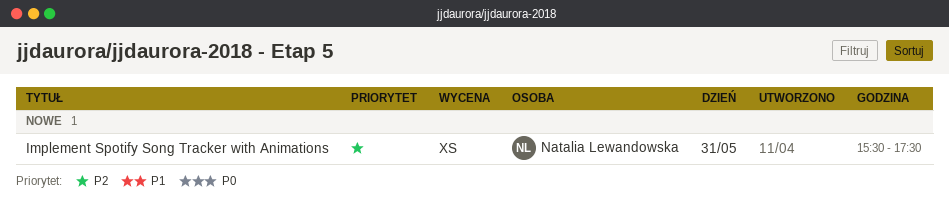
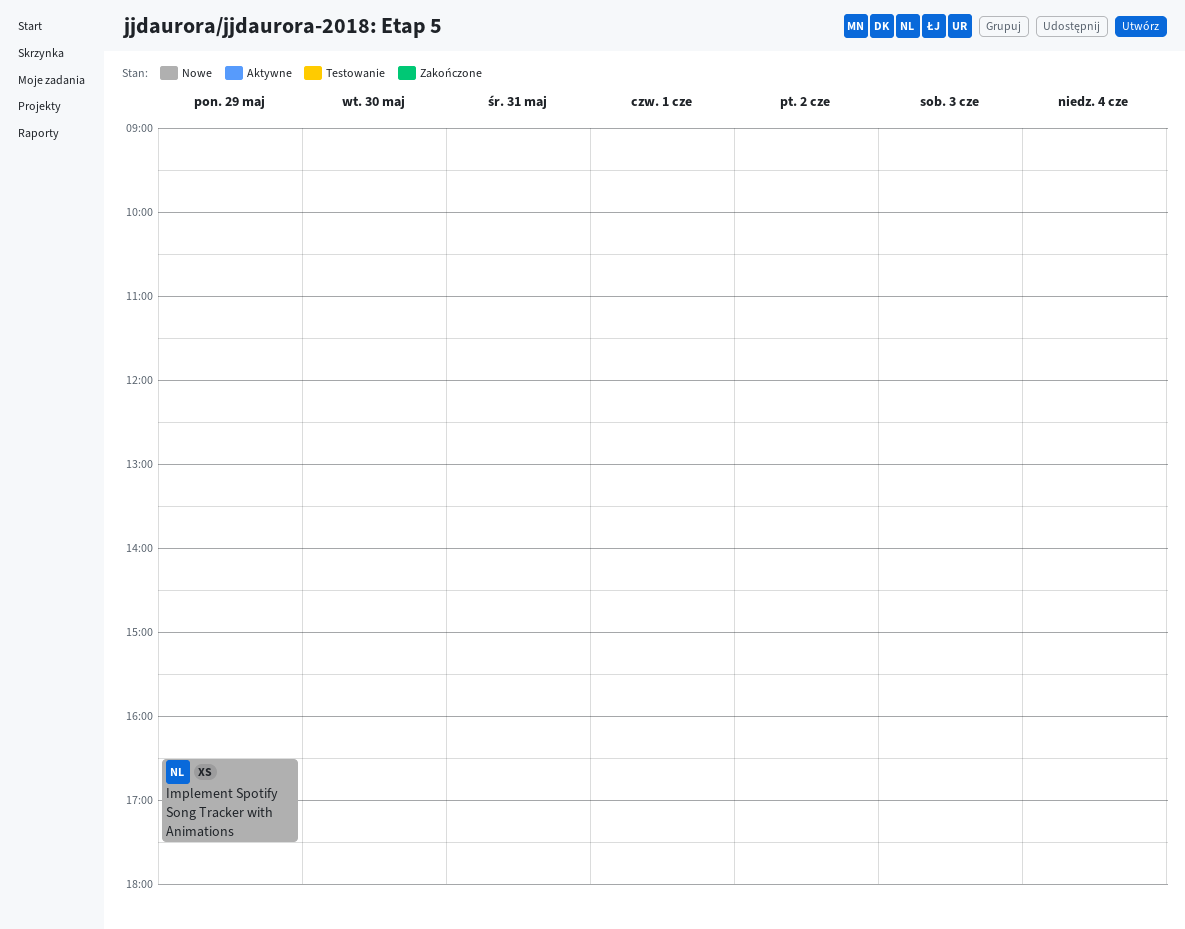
Implement Spotify Song Tracker with Animations, day: May 31 -> May 29
Implement Spotify Song Tracker with Animations, begins: 15:30 -> 16:30

